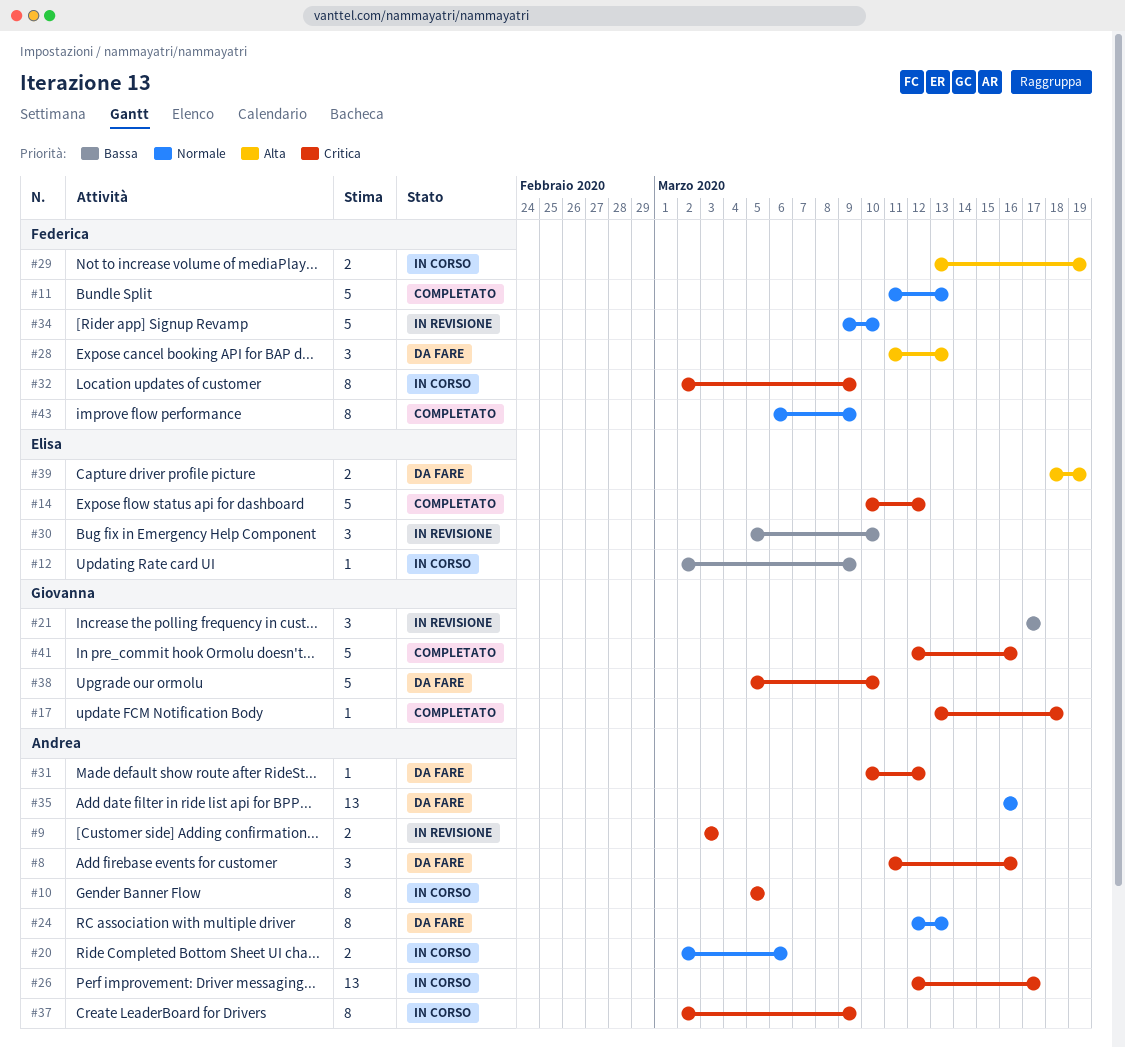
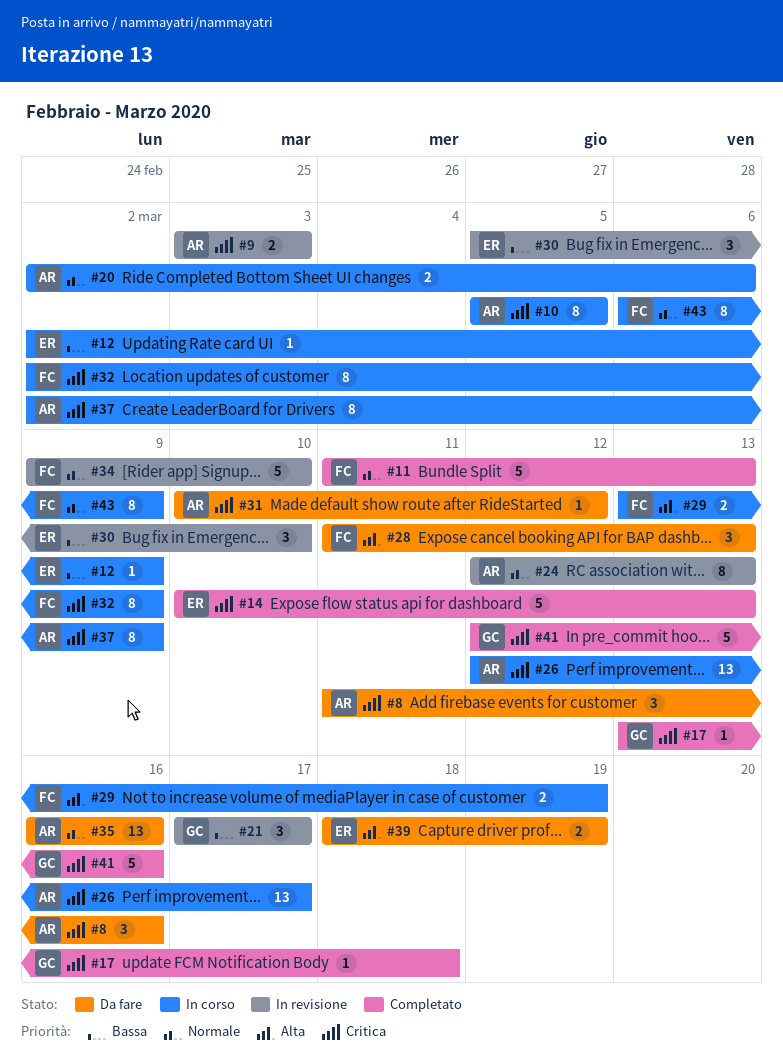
#14, due: Mar 12 -> Mar 13
#24, status: Da fare -> In revisione
#38: present -> none
#43, status: Completato -> In corso

